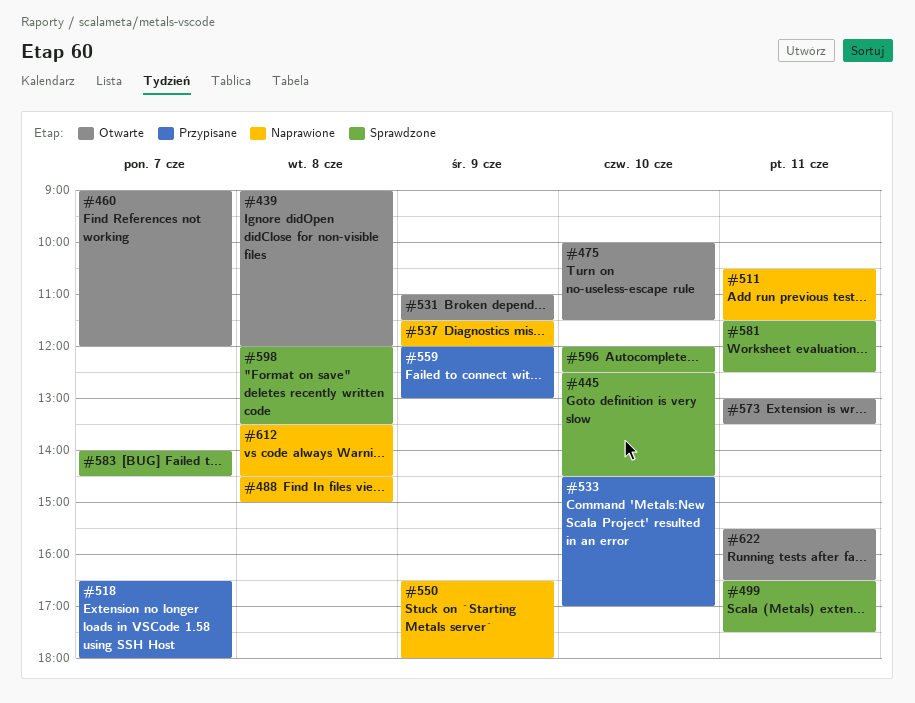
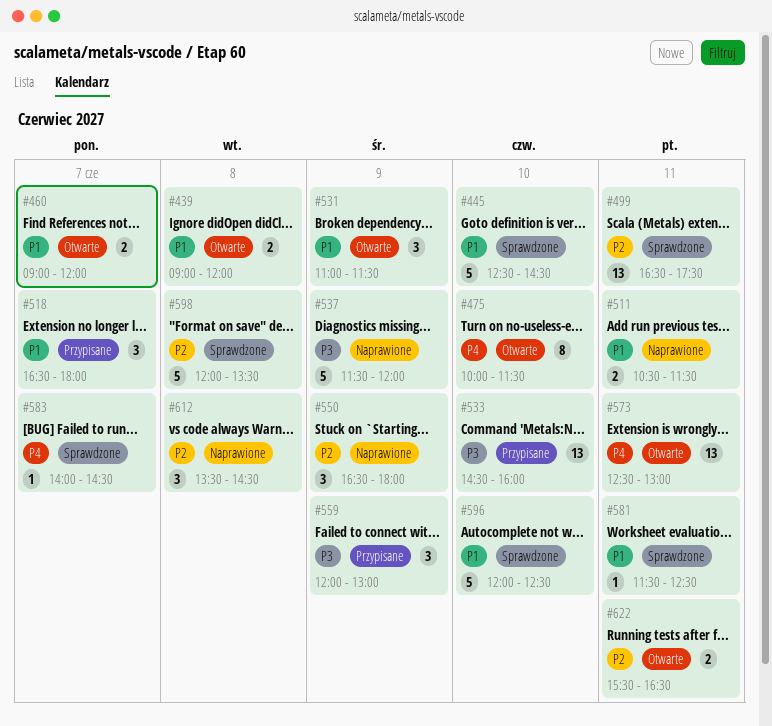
#488: present -> none
#533, ends: 17:00 -> 16:00
#573, begins: 13:00 -> 12:30
#573, ends: 13:30 -> 13:00

